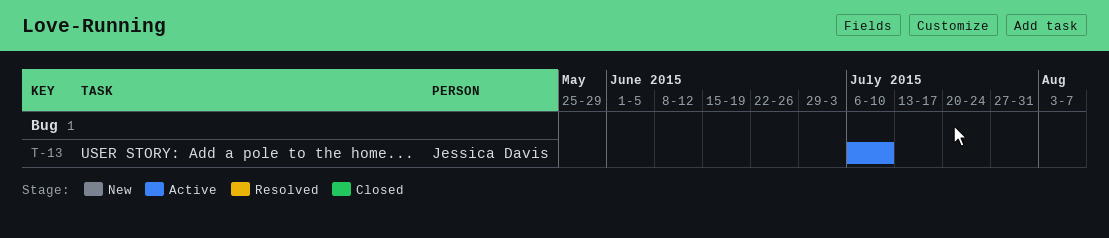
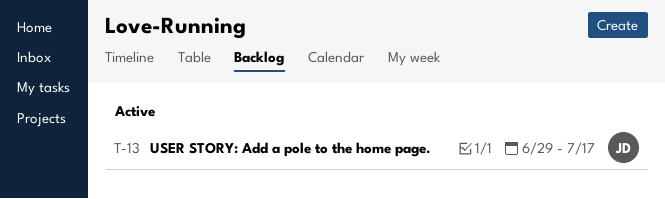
T-13, start: Jul 6 -> Jun 29
T-13, due: Jul 10 -> Jul 17

